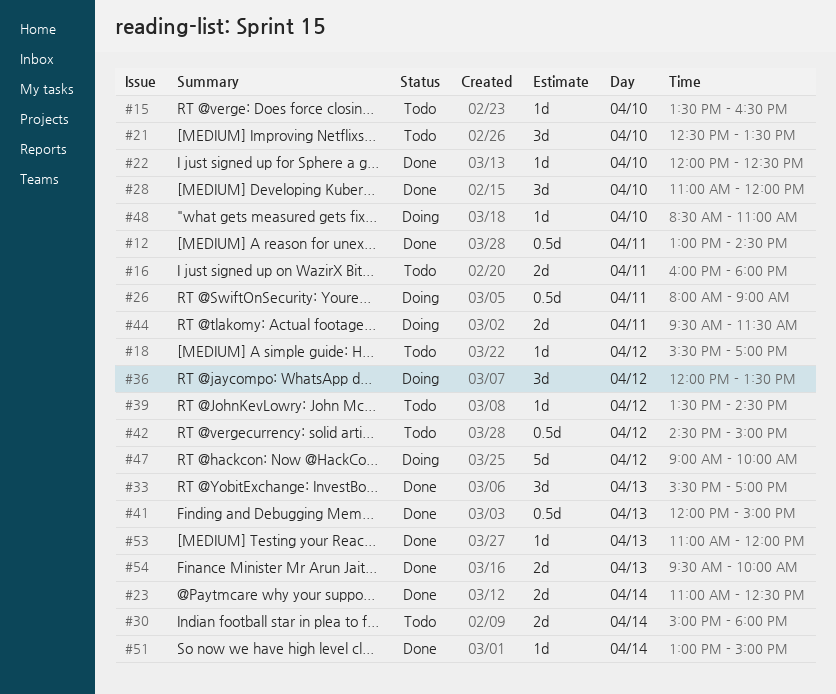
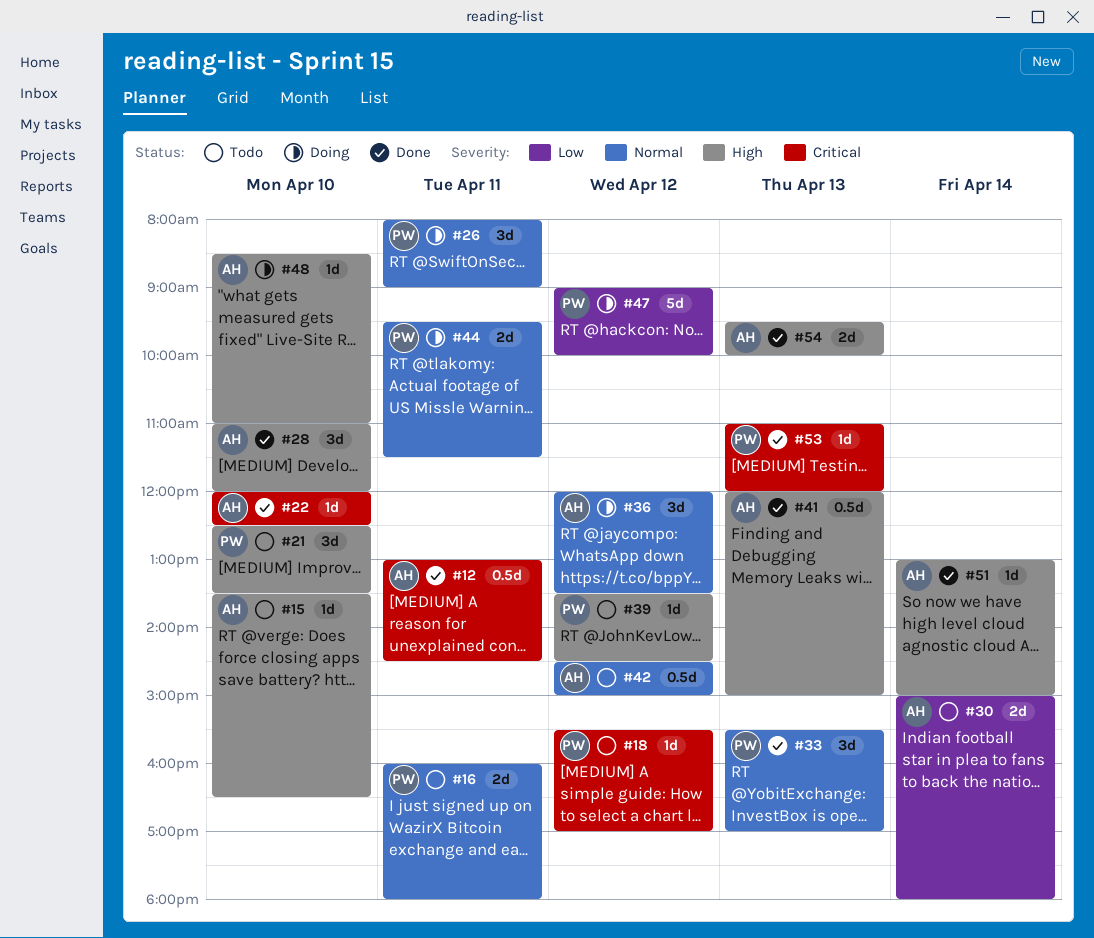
#23: present -> none
#26, estimate: 0.5d -> 3d

